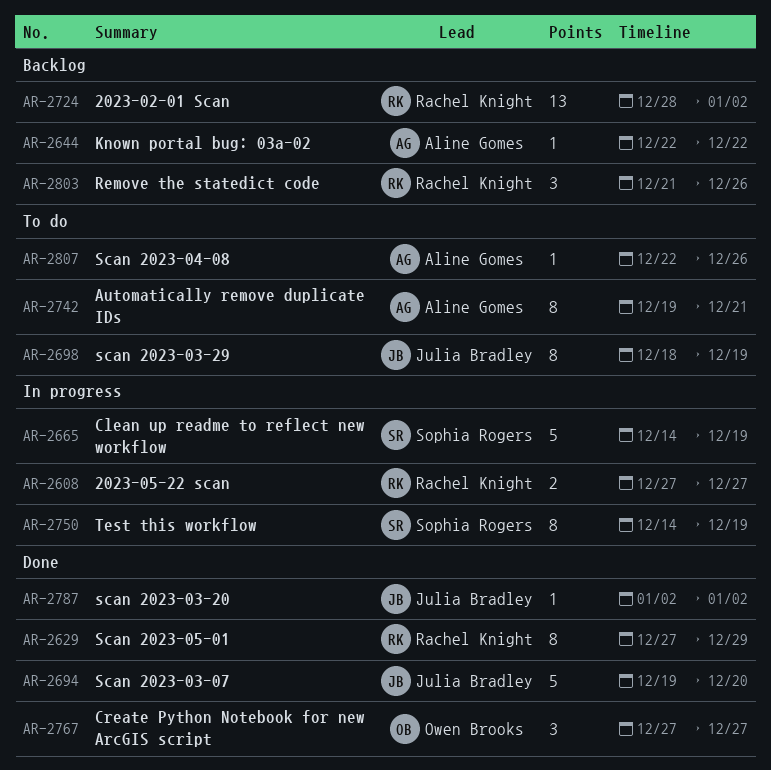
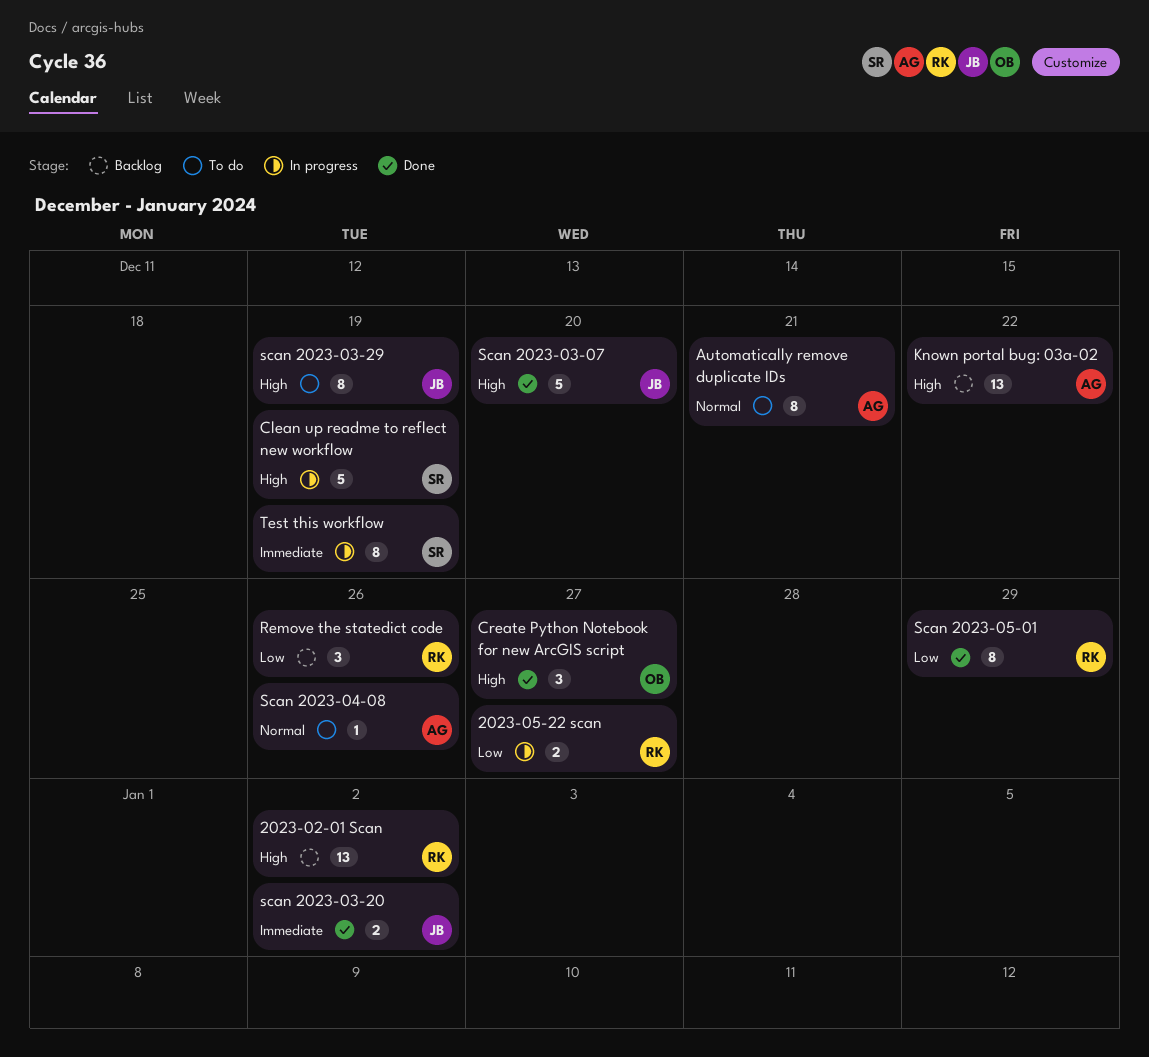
Known portal bug: 03a-02, estimate: 1 -> 13
scan 2023-03-20, estimate: 1 -> 2

